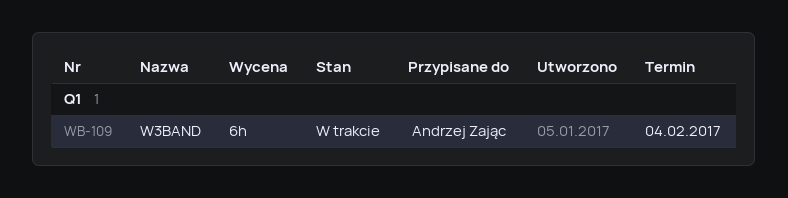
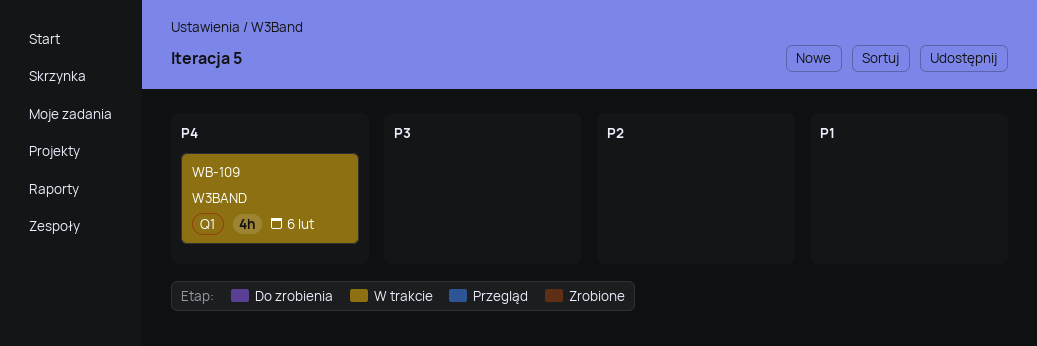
WB-109, estimate: 6h -> 4h
WB-109, due: Feb 4 -> Feb 6

